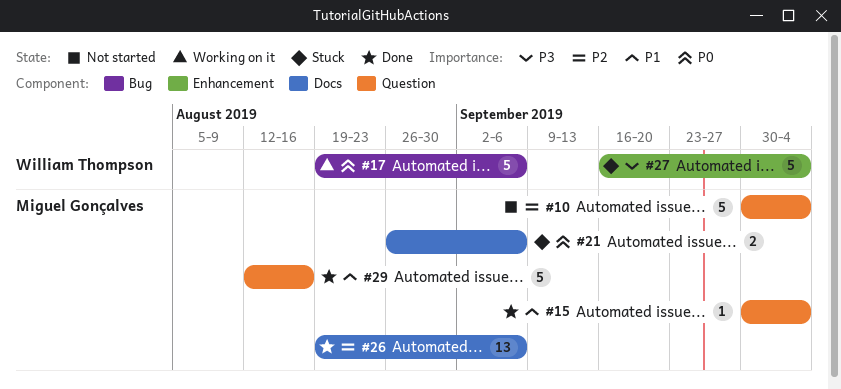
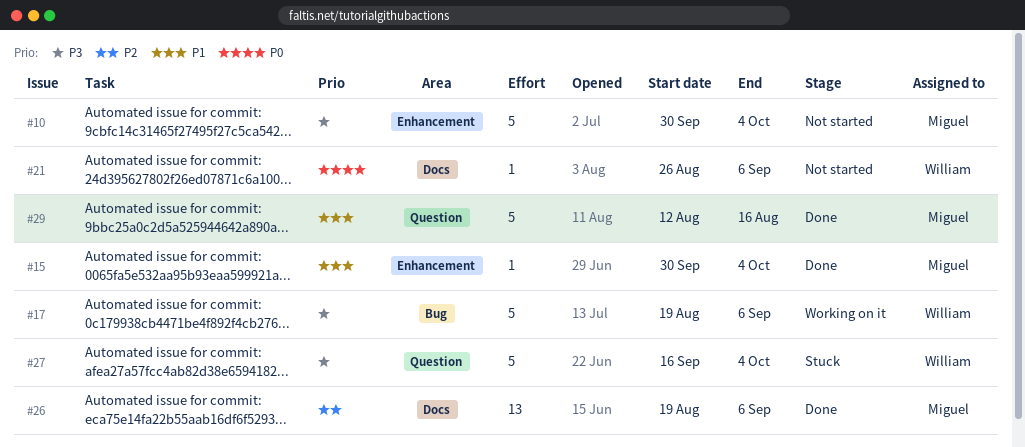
#10, priority: P2 -> P3
#10, label: Question -> Enhancement
#15, label: Question -> Enhancement
#17, priority: P0 -> P3
#21, status: Stuck -> Not started
#21, owner: Miguel Gonçalves -> William Thompson
#21, estimate: 2 -> 1
#27, label: Enhancement -> Question

